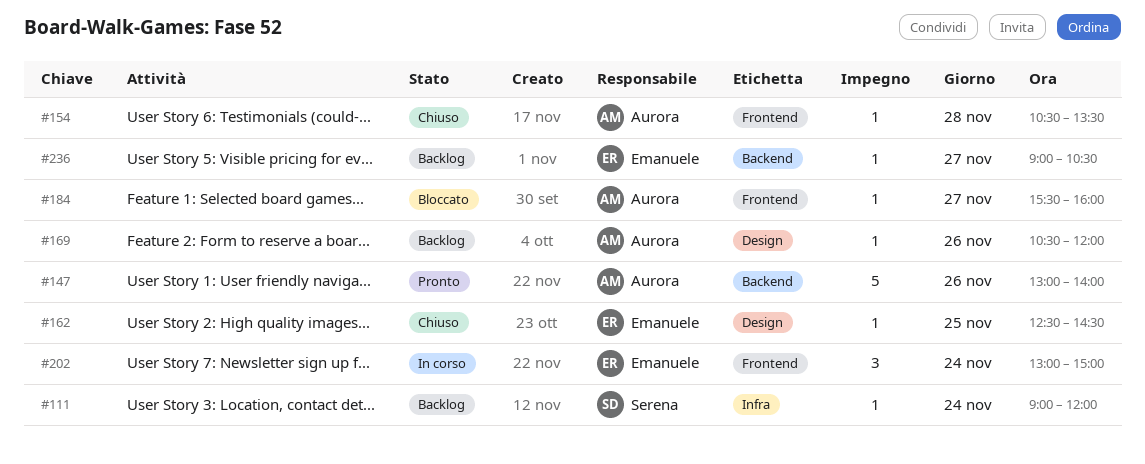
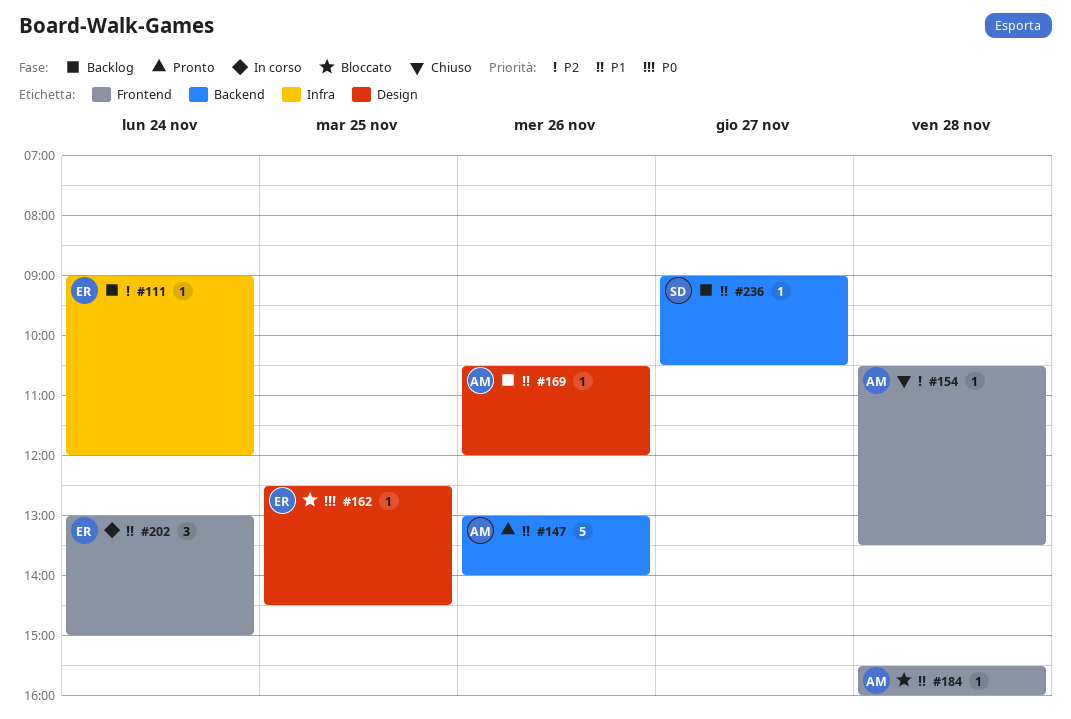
#111, owner: Serena -> Emanuele
#162, status: Chiuso -> Bloccato
#184, day: Nov 27 -> Nov 28
#236, owner: Emanuele -> Serena

